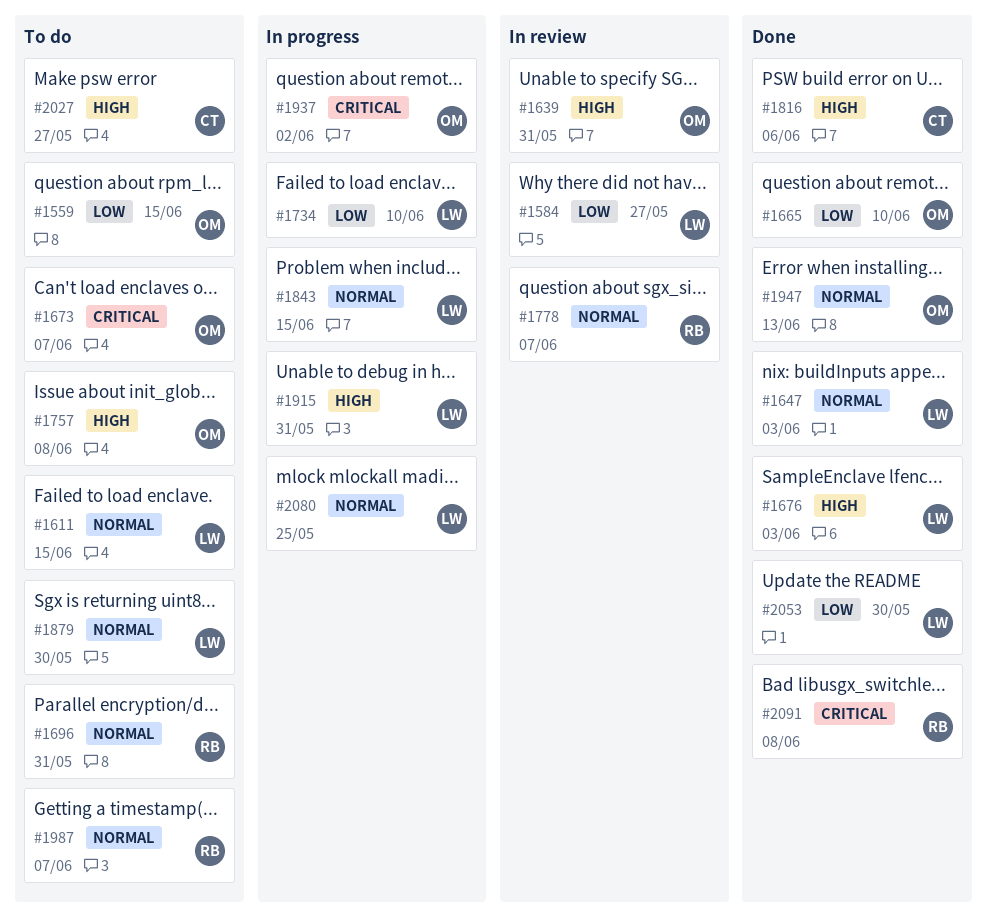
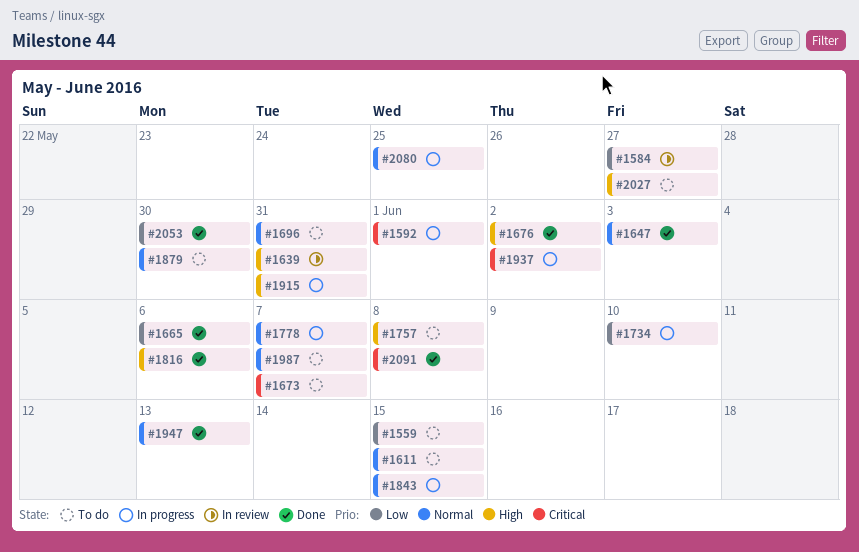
#1592: none -> present
#1665, due: Jun 10 -> Jun 6
#1676, due: Jun 3 -> Jun 2
#1778, status: In review -> In progress

